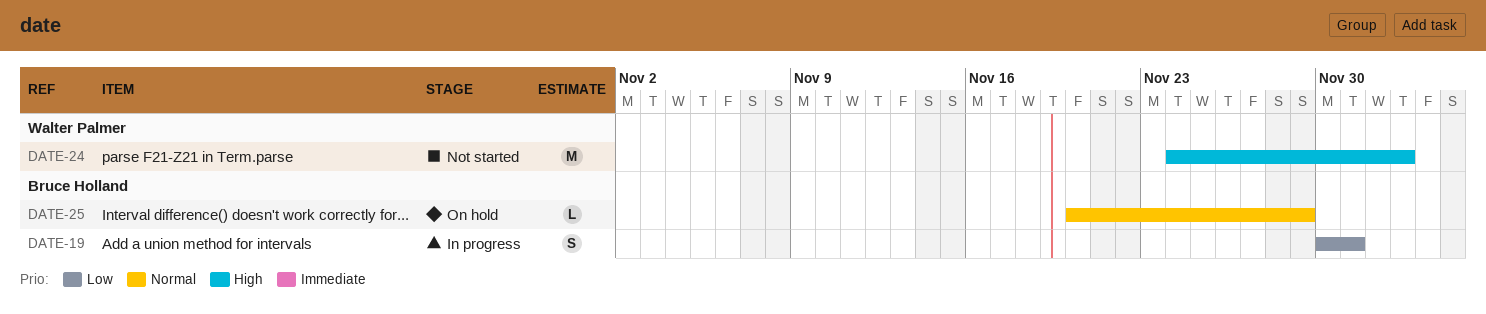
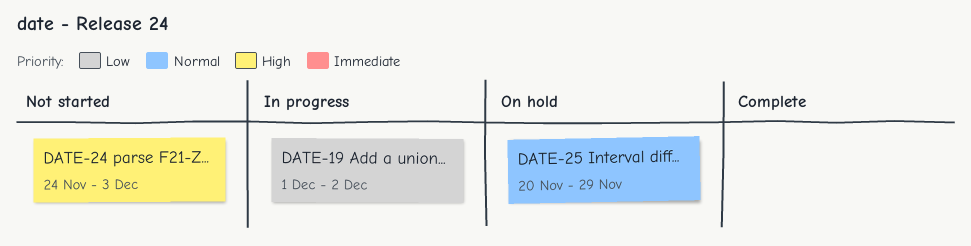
DATE-19, start: Nov 30 -> Dec 1
DATE-19, due: Dec 1 -> Dec 2

